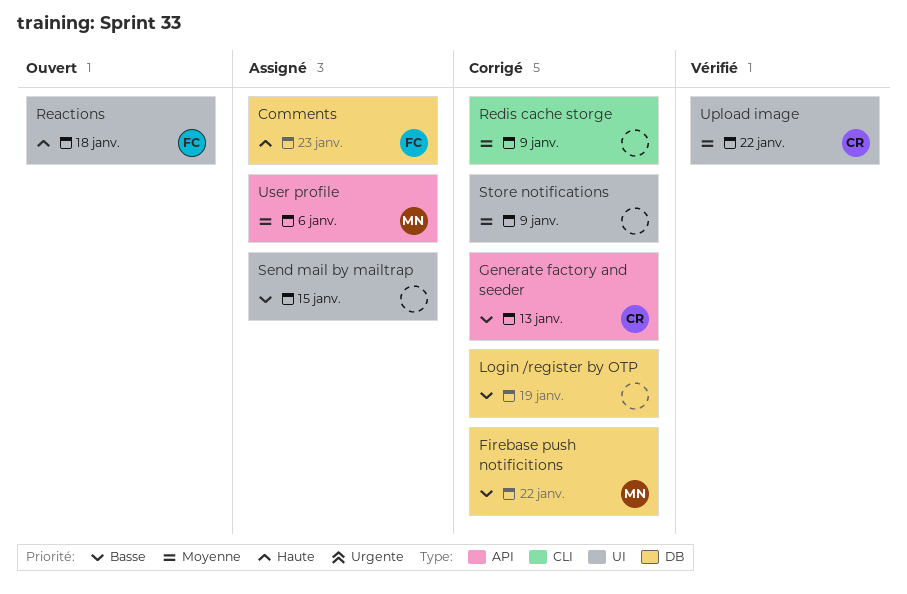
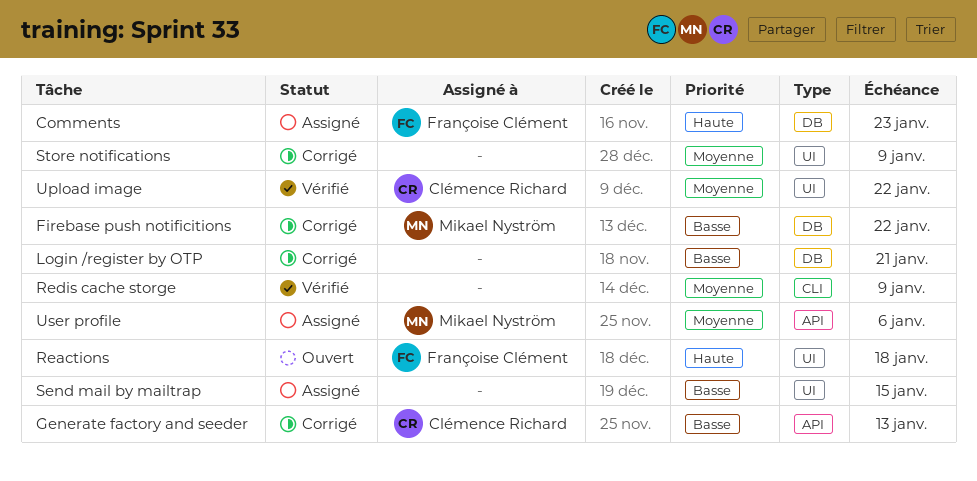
Login /register by OTP, due: Jan 19 -> Jan 21
Redis cache storge, status: Corrigé -> Vérifié

